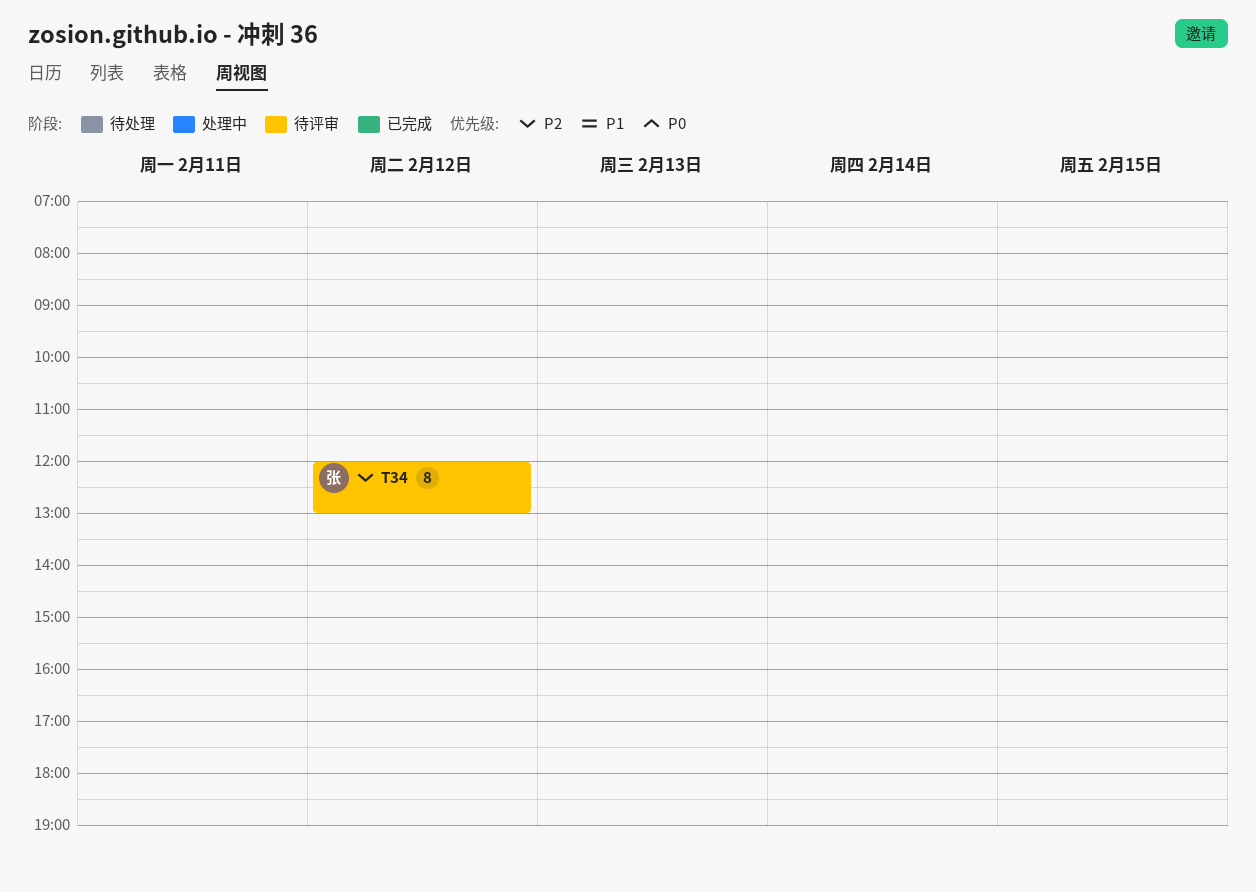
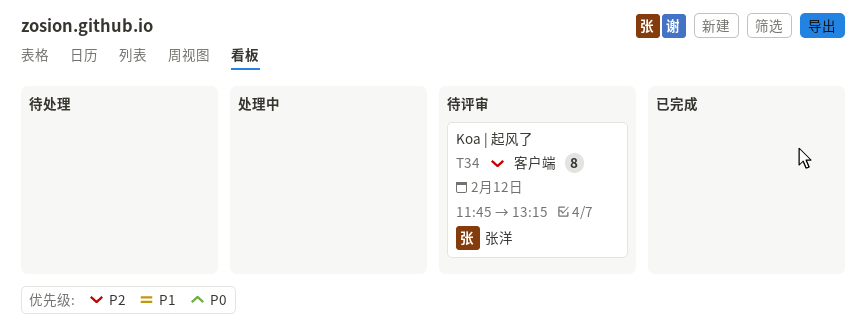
T34, begins: 12:00 -> 11:45
T34, ends: 13:00 -> 13:15

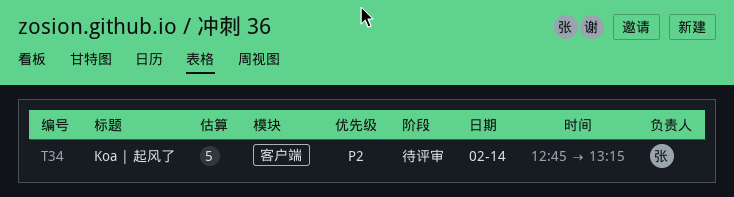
T34, estimate: 8 -> 5
T34, day: Feb 12 -> Feb 14
T34, begins: 11:45 -> 12:45

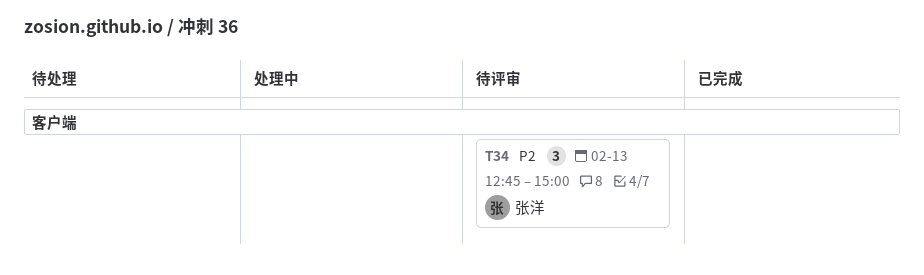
T34, estimate: 5 -> 3
T34, day: Feb 14 -> Feb 13
T34, ends: 13:15 -> 15:00

